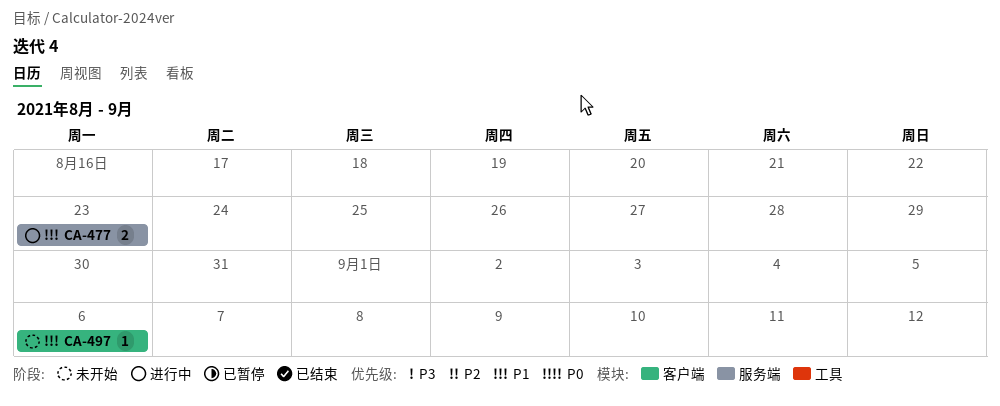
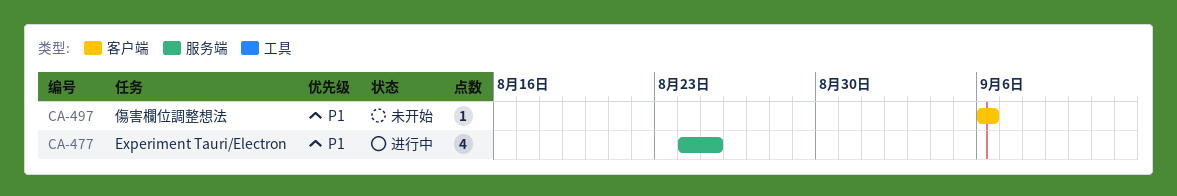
CA-477, estimate: 2 -> 4
CA-477, start: Aug 23 -> Aug 24
CA-477, due: Aug 23 -> Aug 25

